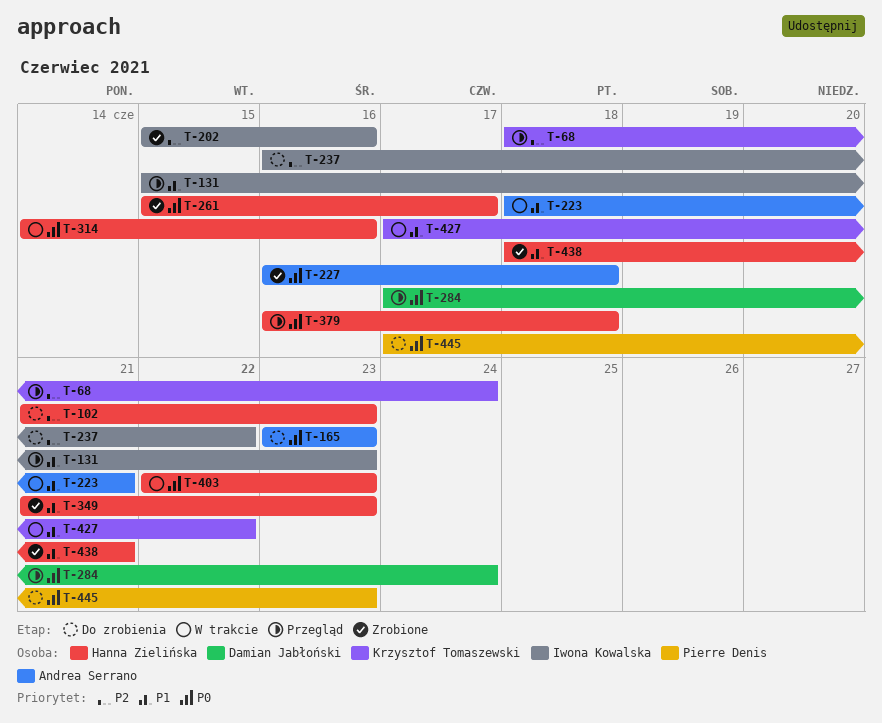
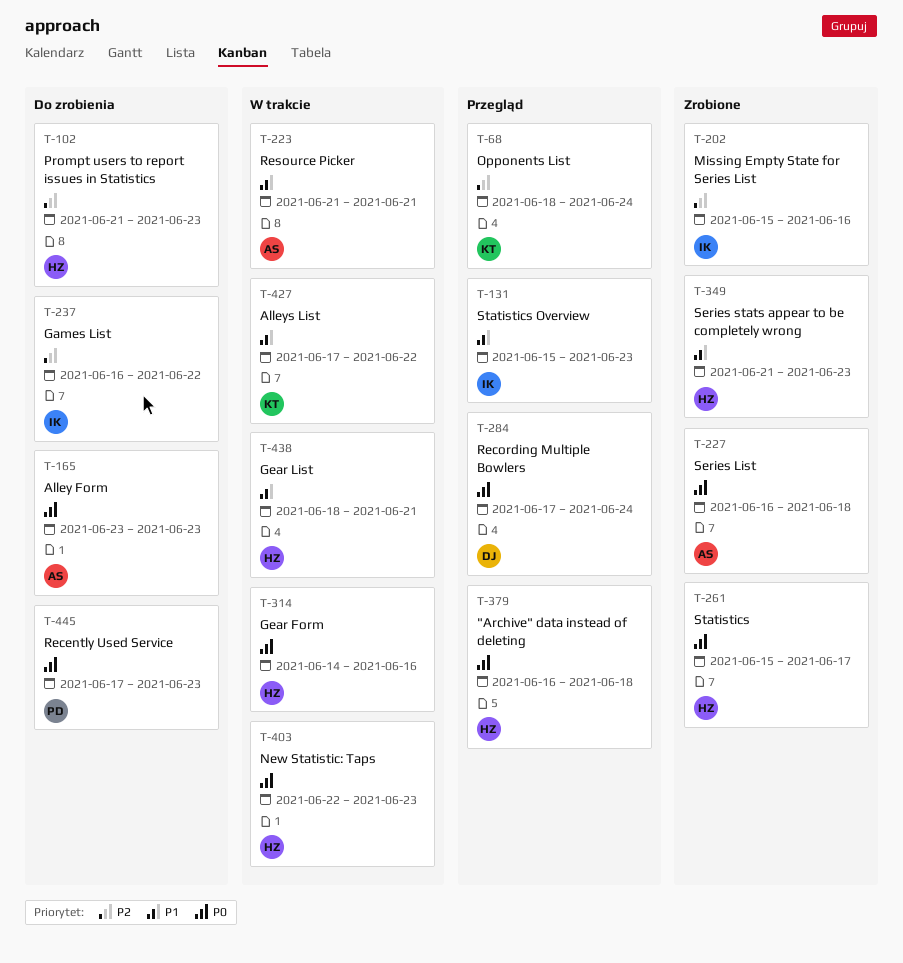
T-223, start: Jun 18 -> Jun 21
T-438, status: Zrobione -> W trakcie

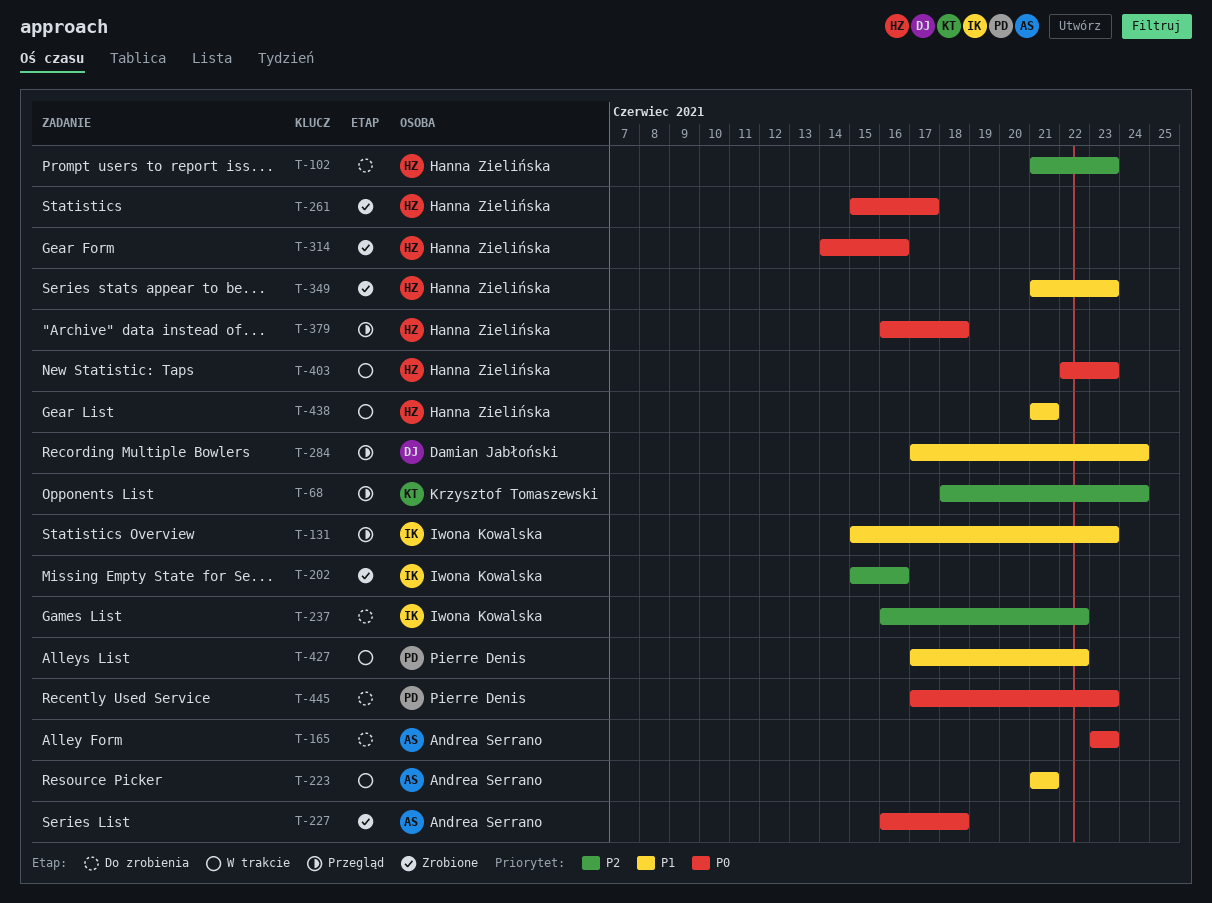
T-284, priority: P0 -> P1
T-314, status: W trakcie -> Zrobione
T-427, owner: Krzysztof Tomaszewski -> Pierre Denis
T-438, start: Jun 18 -> Jun 21

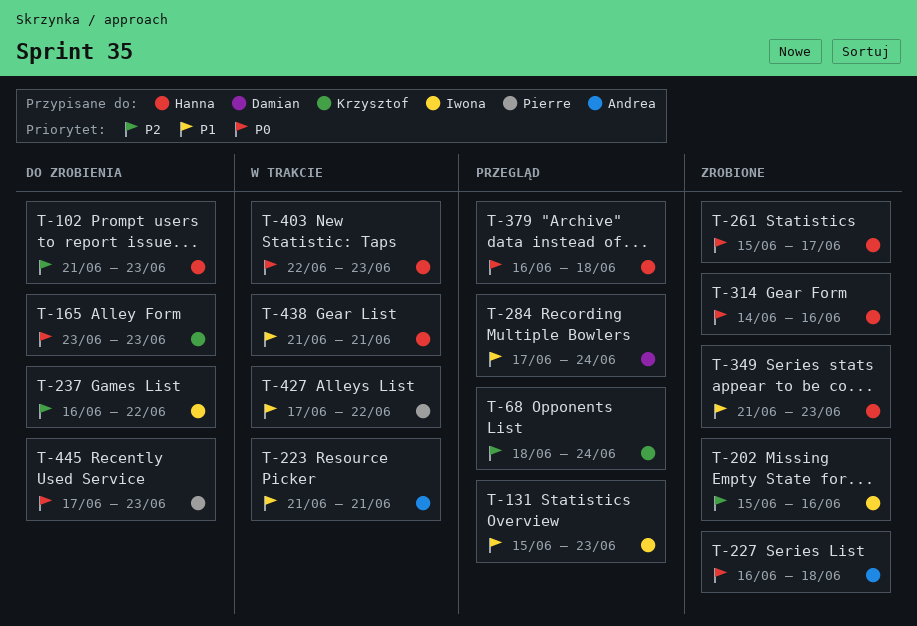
T-165, owner: Andrea Serrano -> Krzysztof Tomaszewski

